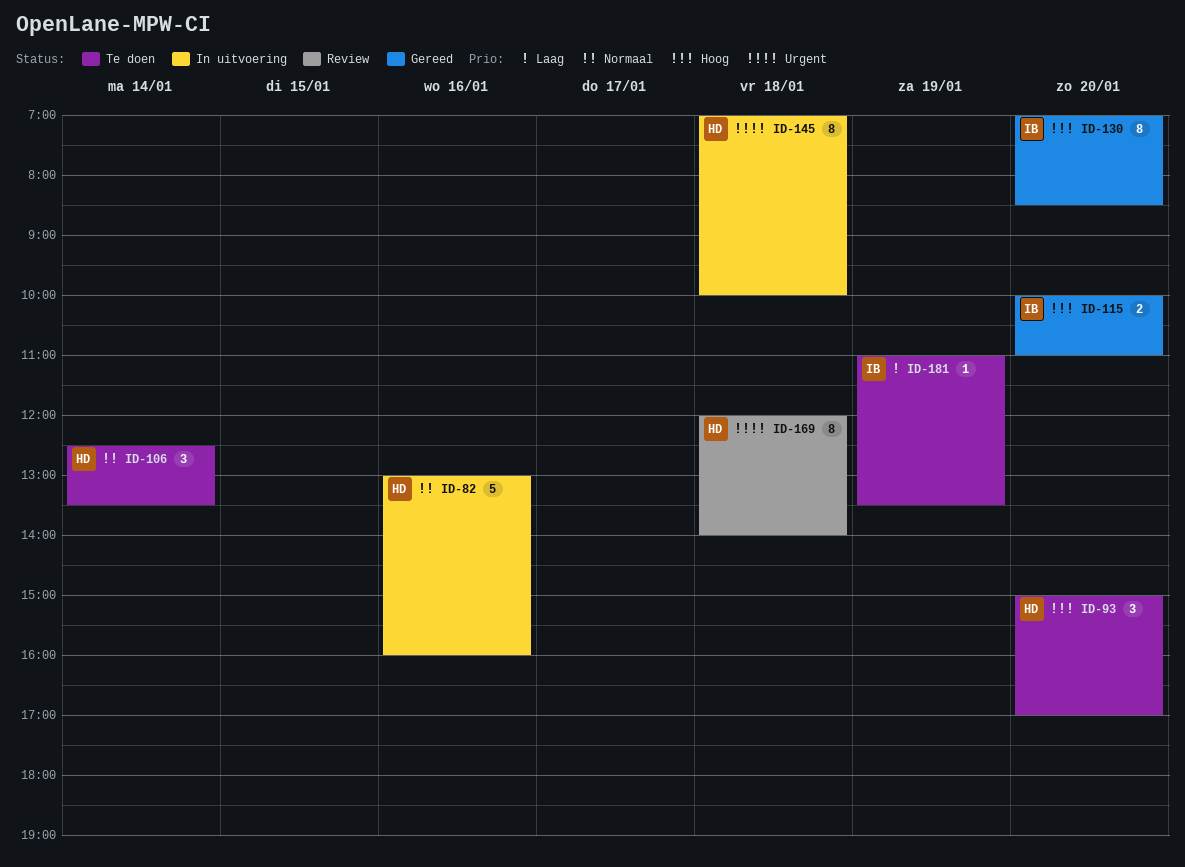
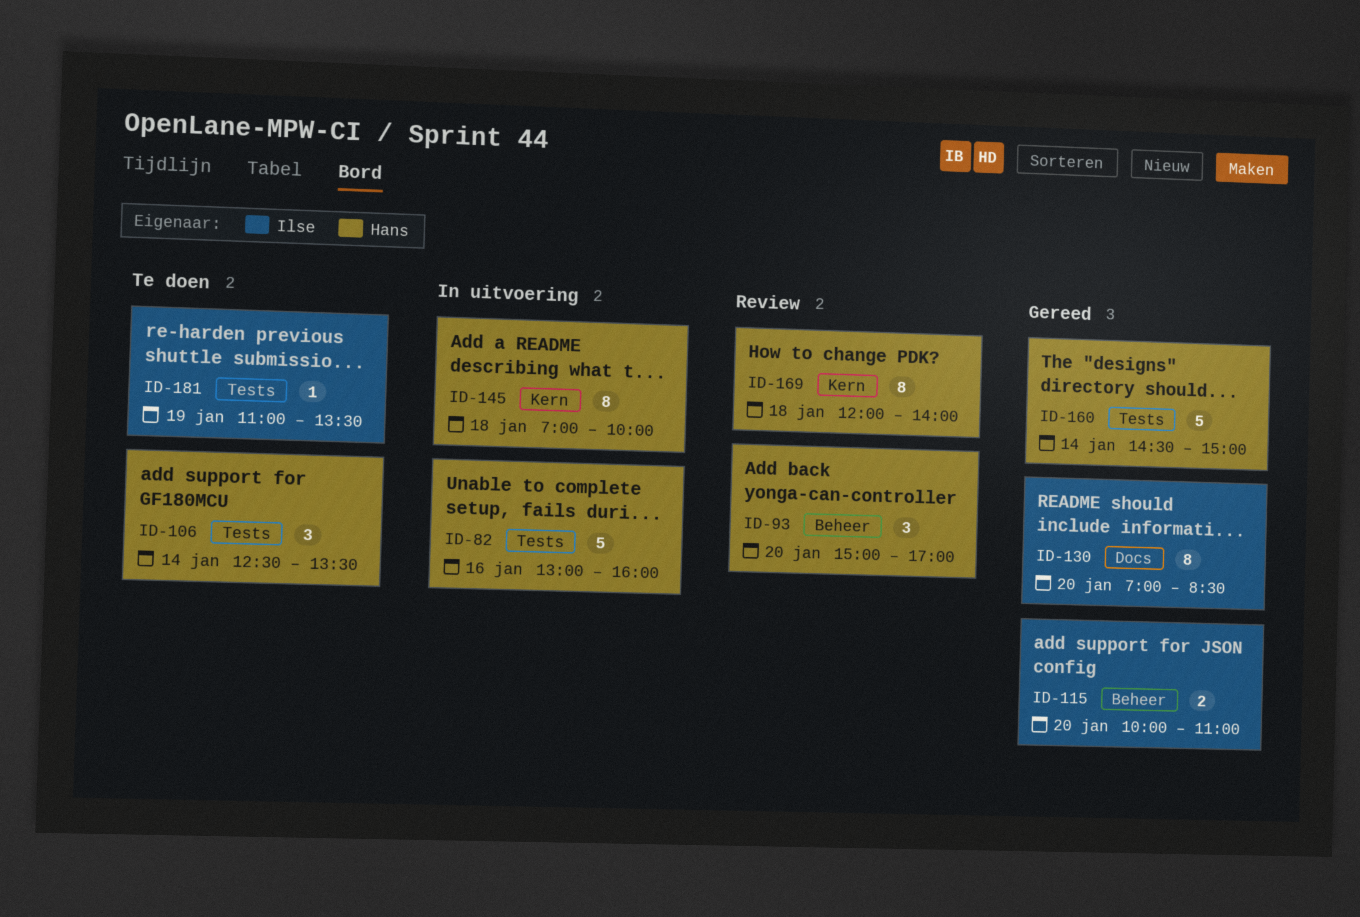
ID-93, status: Te doen -> Review
ID-160: none -> present

